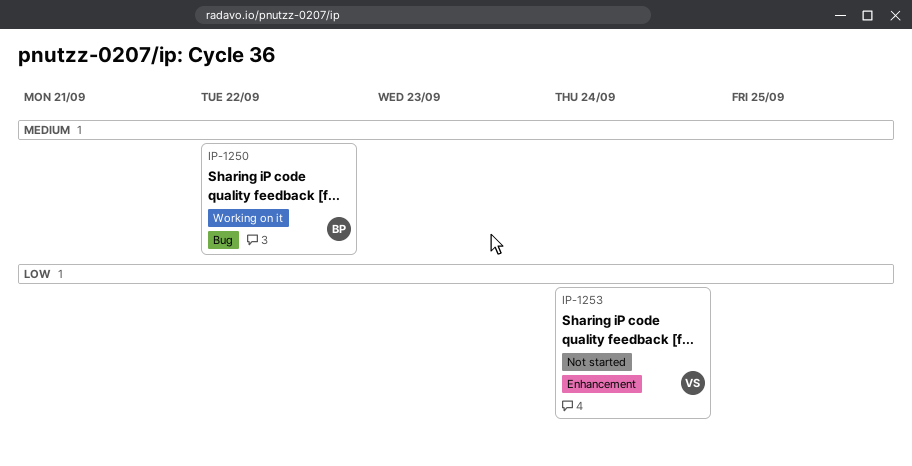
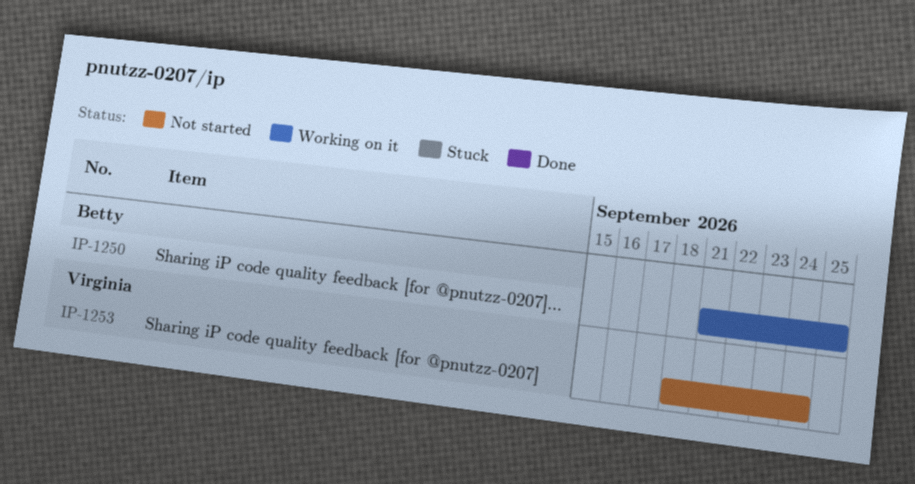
IP-1250, due: Sep 22 -> Sep 25

